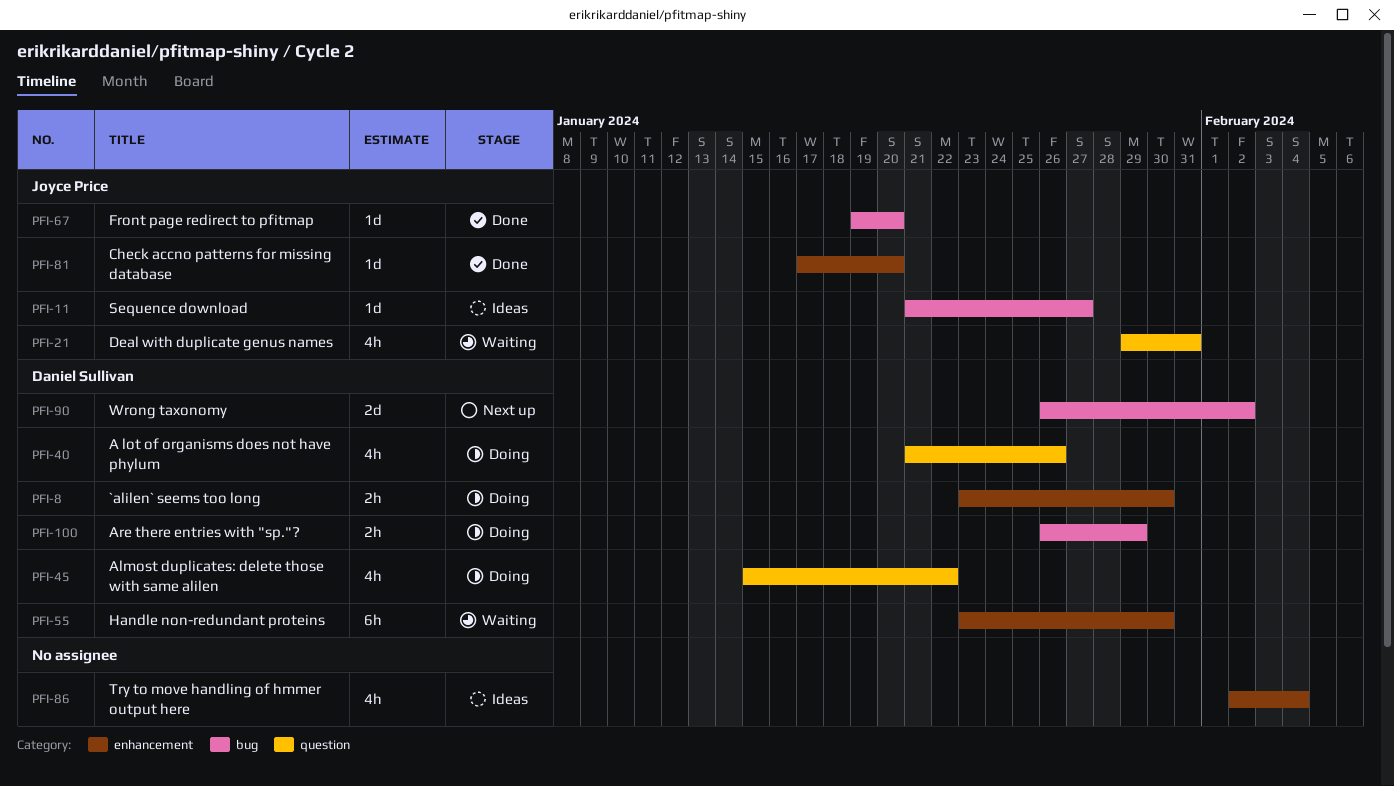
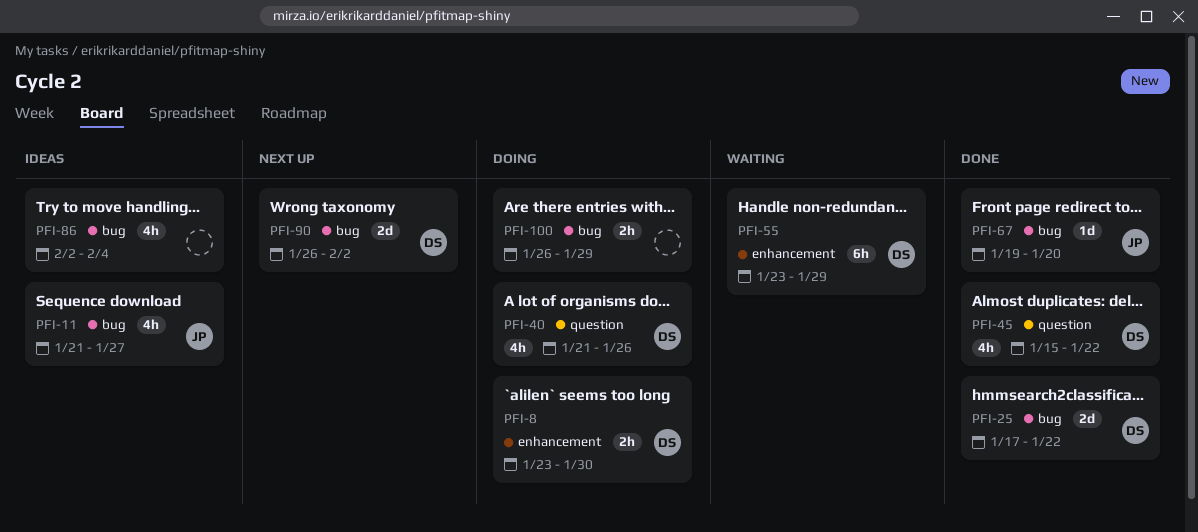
PFI-11, estimate: 1d -> 4h
PFI-21: present -> none
PFI-25: none -> present
PFI-45, status: Doing -> Done
PFI-55, due: Jan 30 -> Jan 29
PFI-81: present -> none
PFI-86, label: enhancement -> bug
PFI-100, owner: Daniel Sullivan -> none

